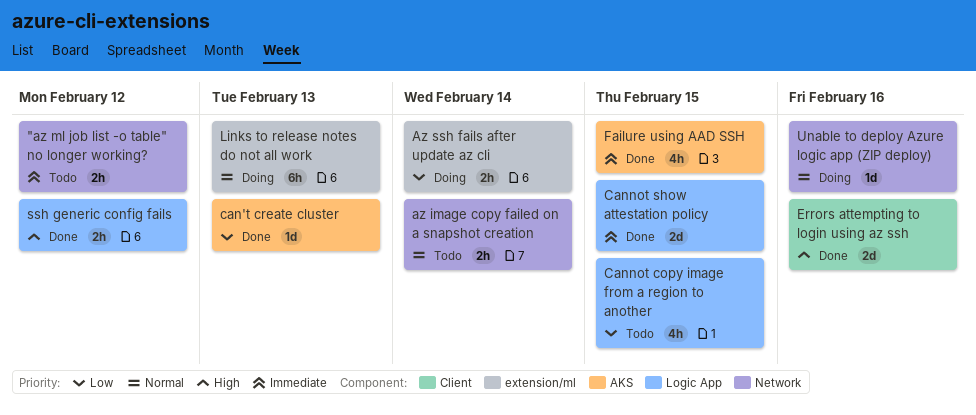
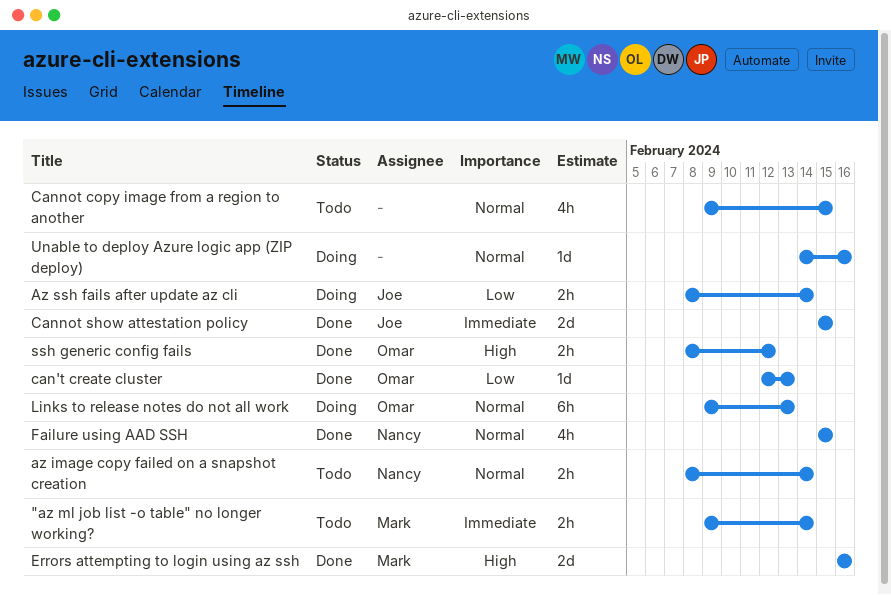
"az ml job list -o table" no longer working?, due: Feb 12 -> Feb 14
Cannot copy image from a region to another, priority: Low -> Normal
Failure using AAD SSH, priority: Immediate -> Normal

